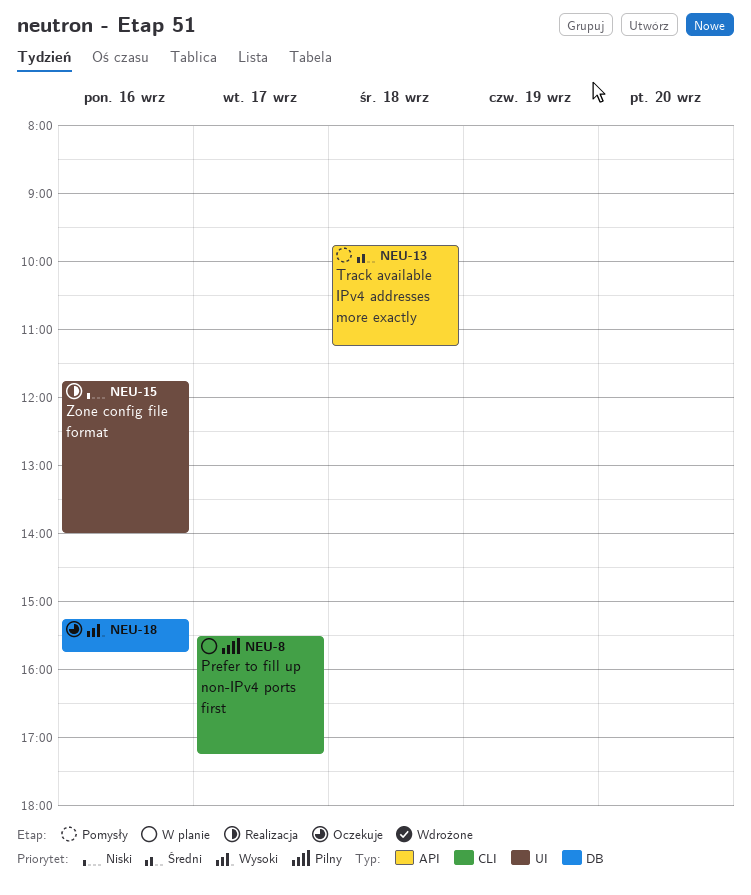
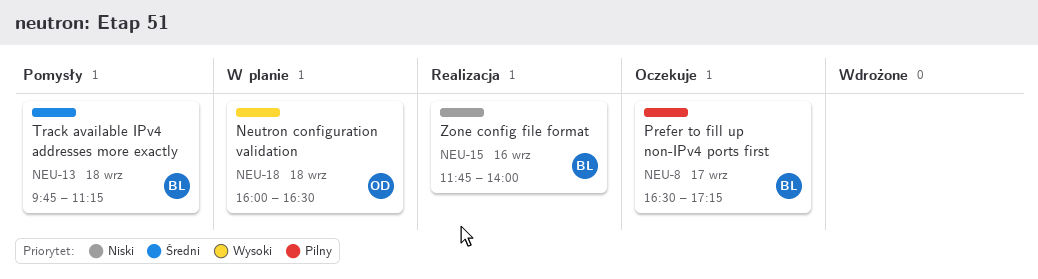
NEU-8, status: W planie -> Oczekuje
NEU-8, begins: 15:30 -> 16:30
NEU-18, status: Oczekuje -> W planie
NEU-18, day: Sep 16 -> Sep 18
NEU-18, begins: 15:15 -> 16:00
NEU-18, ends: 15:45 -> 16:30

